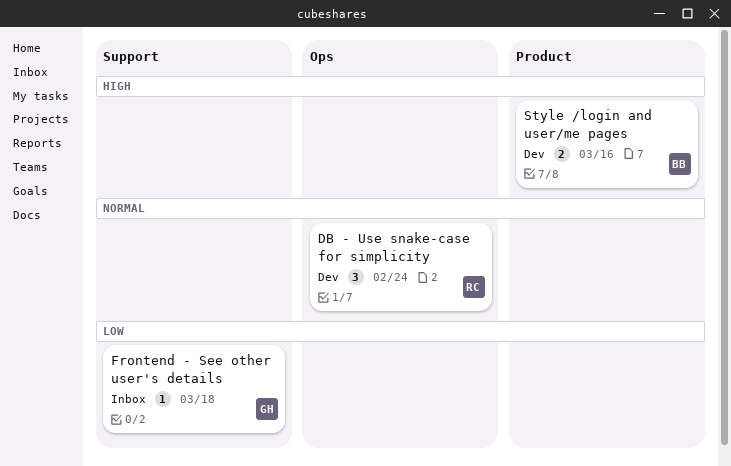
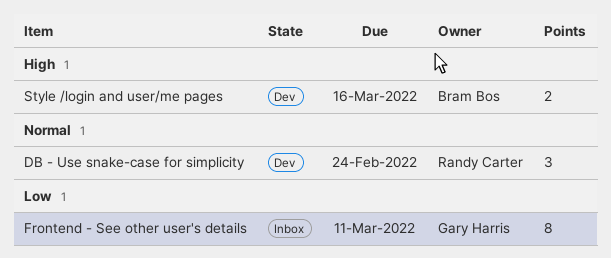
Frontend - See other user's details, estimate: 1 -> 8
Frontend - See other user's details, due: Mar 18 -> Mar 11

